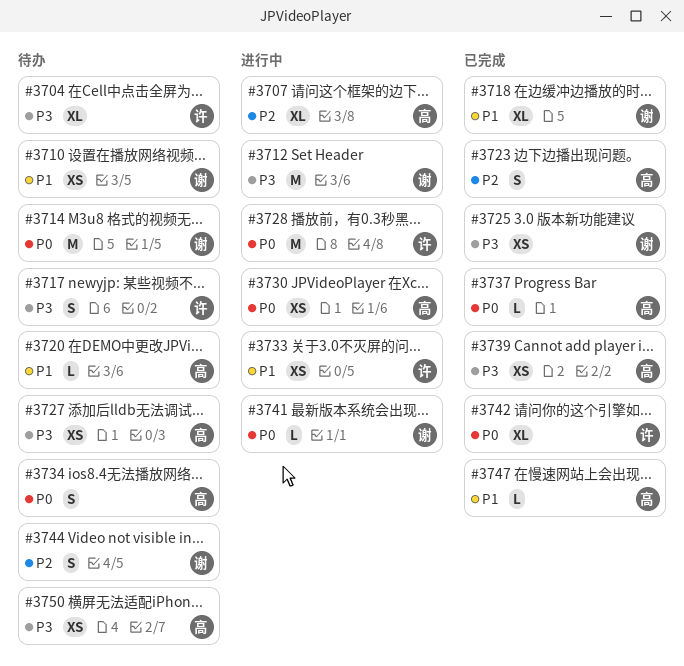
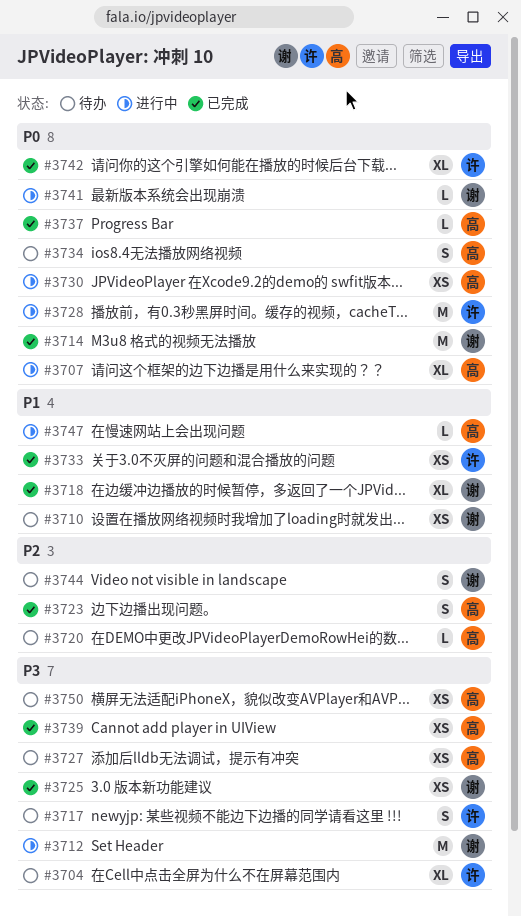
#3707, priority: P2 -> P0
#3714, status: 待办 -> 已完成
#3720, priority: P1 -> P2
#3733, status: 进行中 -> 已完成
#3747, status: 已完成 -> 进行中

